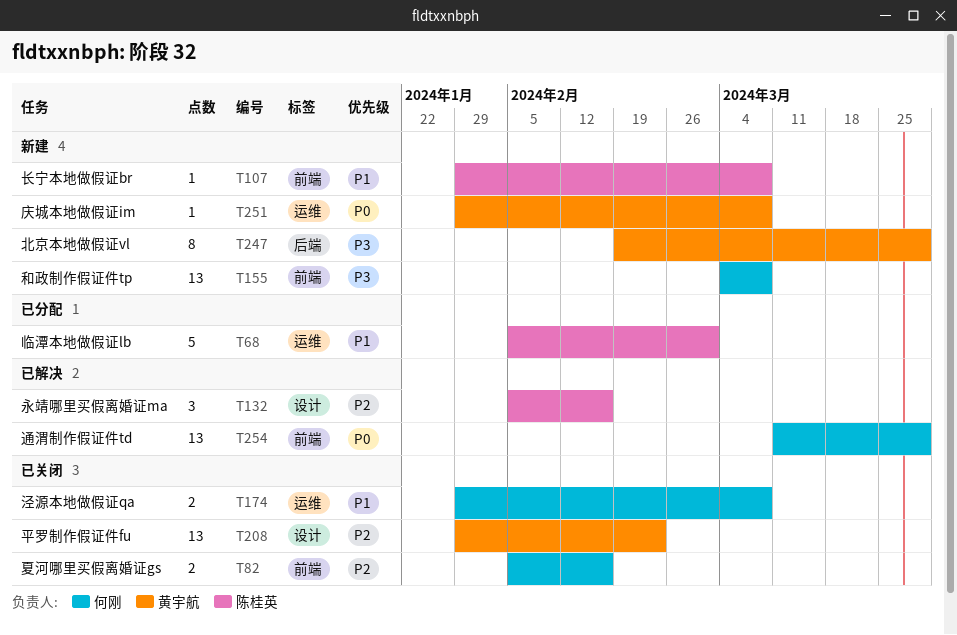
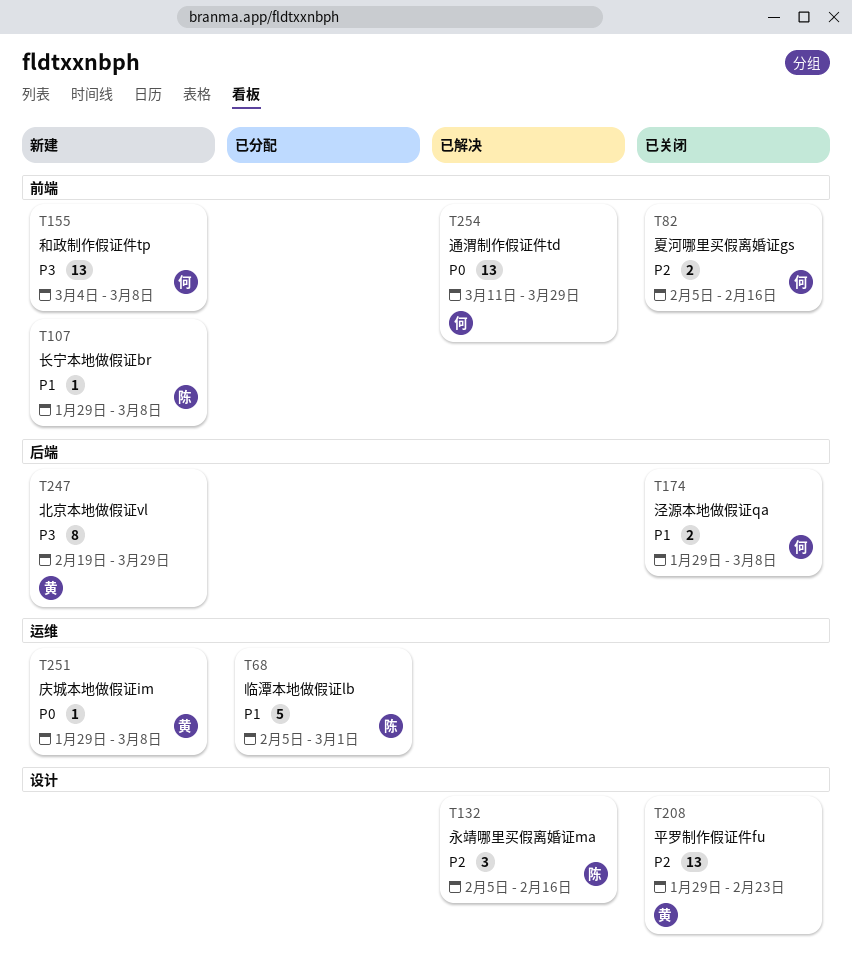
T174, label: 运维 -> 后端

